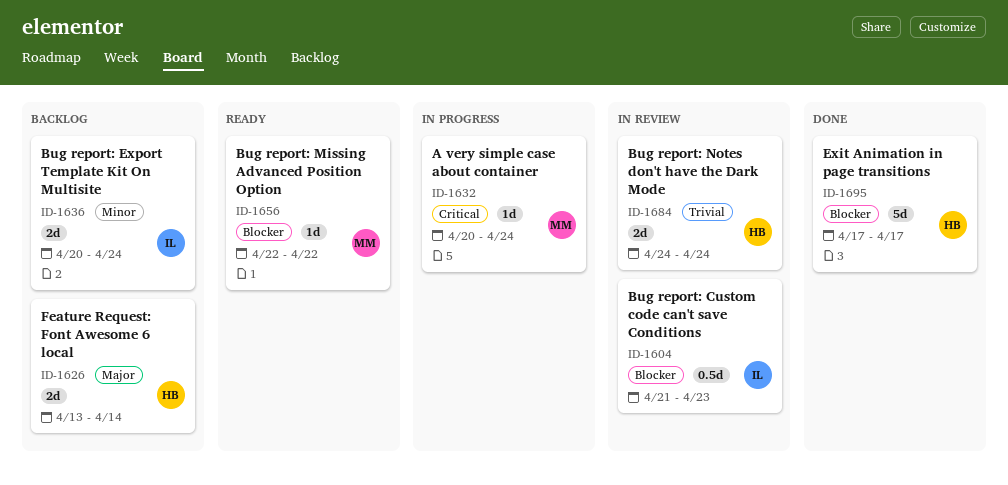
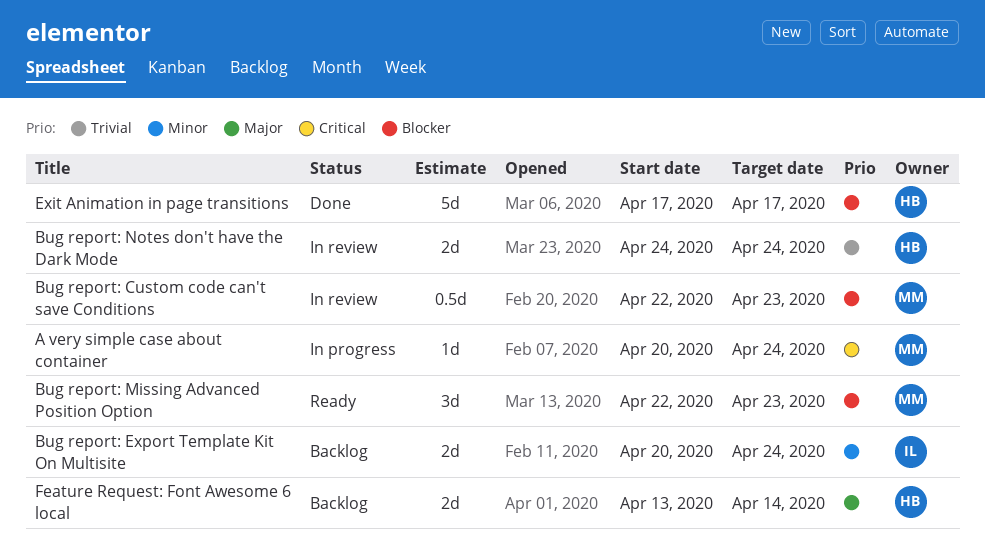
Bug report: Custom code can't save Conditions, owner: IL -> MM
Bug report: Custom code can't save Conditions, start: Apr 21 -> Apr 22
Bug report: Missing Advanced Position Option, estimate: 1d -> 3d
Bug report: Missing Advanced Position Option, due: Apr 22 -> Apr 23

